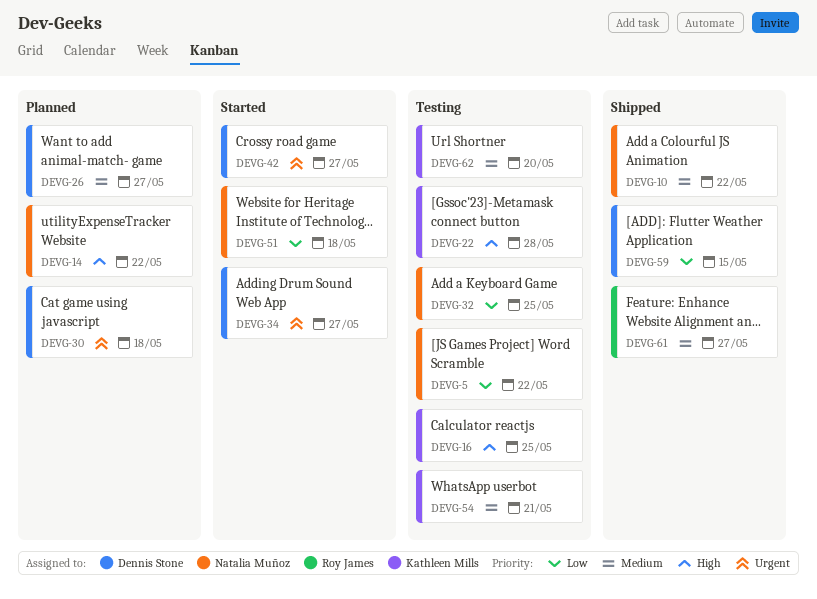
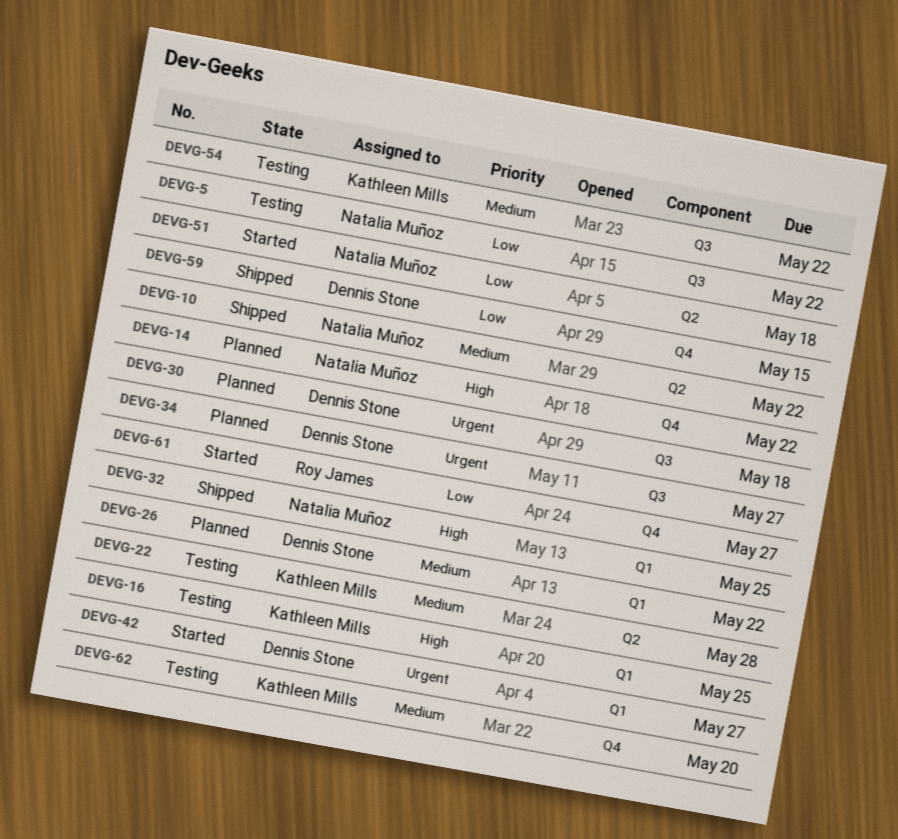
DEVG-22, priority: High -> Medium
DEVG-26, due: May 27 -> May 22
DEVG-32, status: Testing -> Shipped
DEVG-32, priority: Low -> High
DEVG-34, status: Started -> Planned
DEVG-54, due: May 21 -> May 22
DEVG-61, status: Shipped -> Started
DEVG-61, priority: Medium -> Low

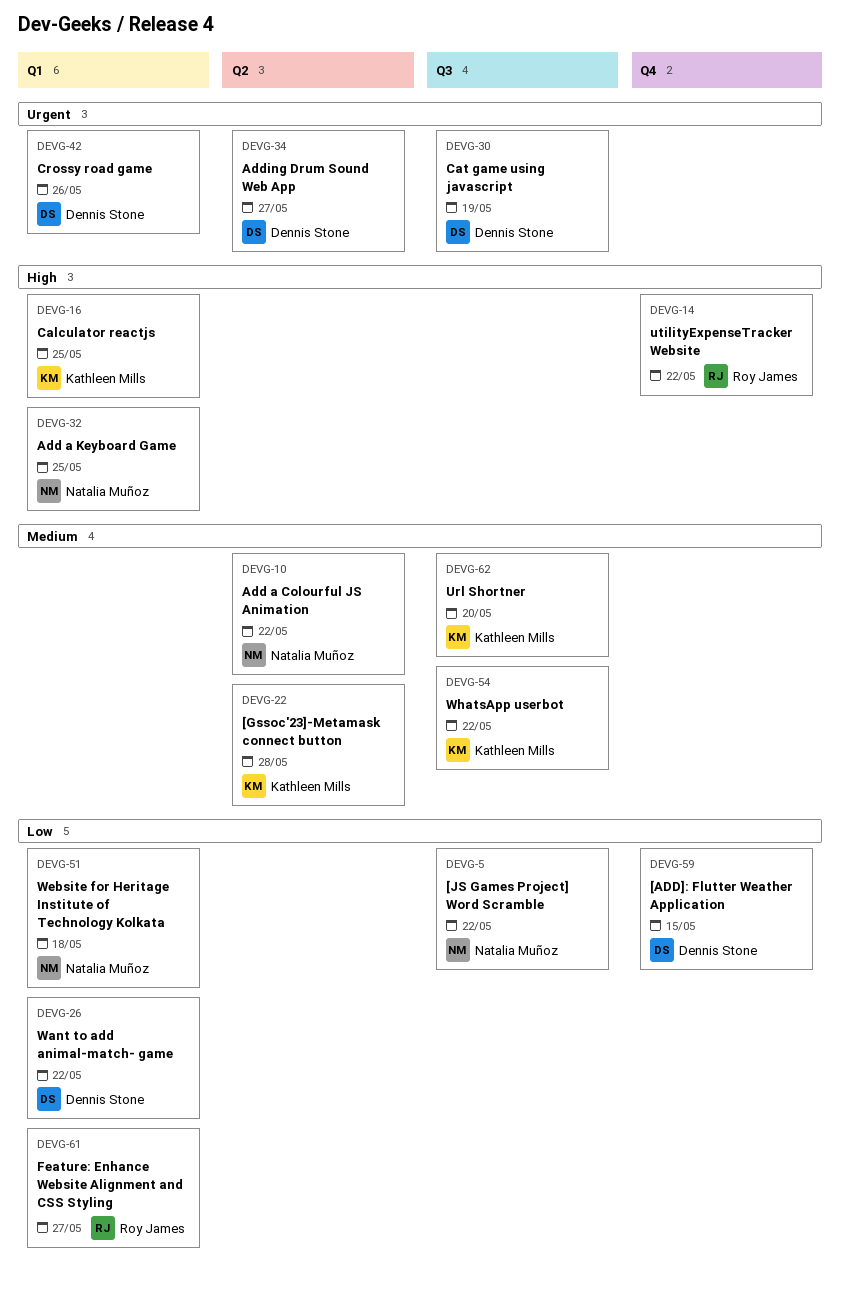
DEVG-14, owner: Natalia Muñoz -> Roy James
DEVG-26, priority: Medium -> Low
DEVG-30, due: May 18 -> May 19
DEVG-34, label: Q3 -> Q2
DEVG-42, due: May 27 -> May 26
DEVG-51, label: Q2 -> Q1
DEVG-61, label: Q4 -> Q1
DEVG-62, label: Q4 -> Q3

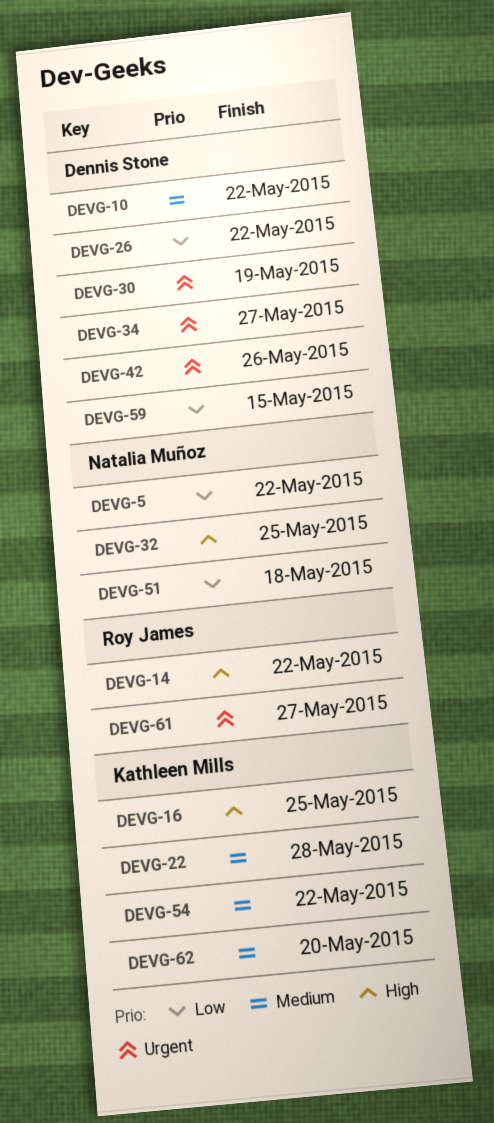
DEVG-10, owner: Natalia Muñoz -> Dennis Stone
DEVG-61, priority: Low -> Urgent

